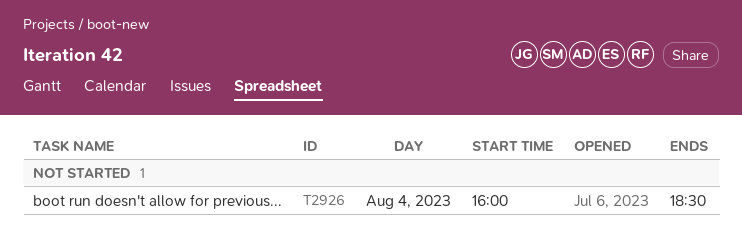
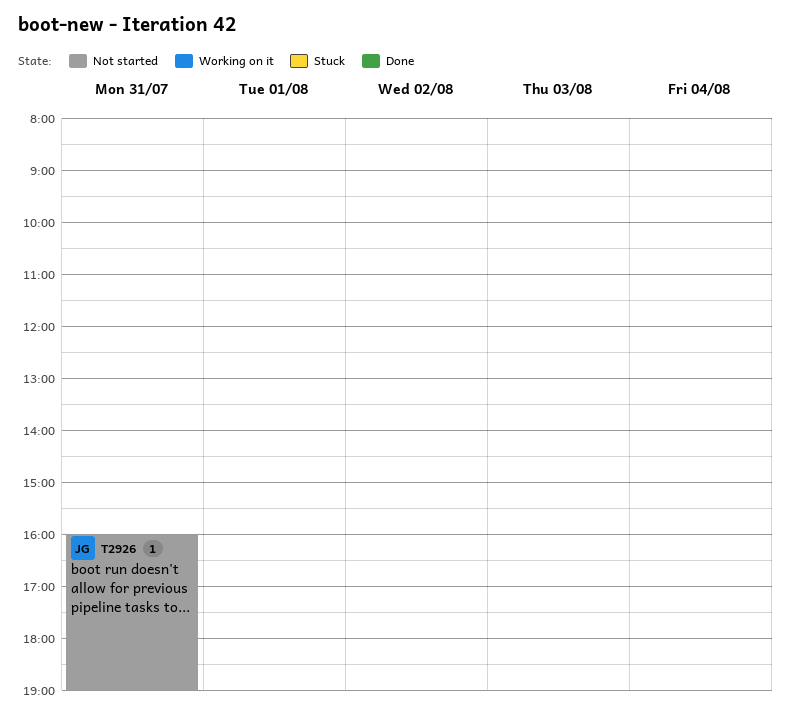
T2926, day: Aug 4 -> Jul 31
T2926, ends: 18:30 -> 19:00

